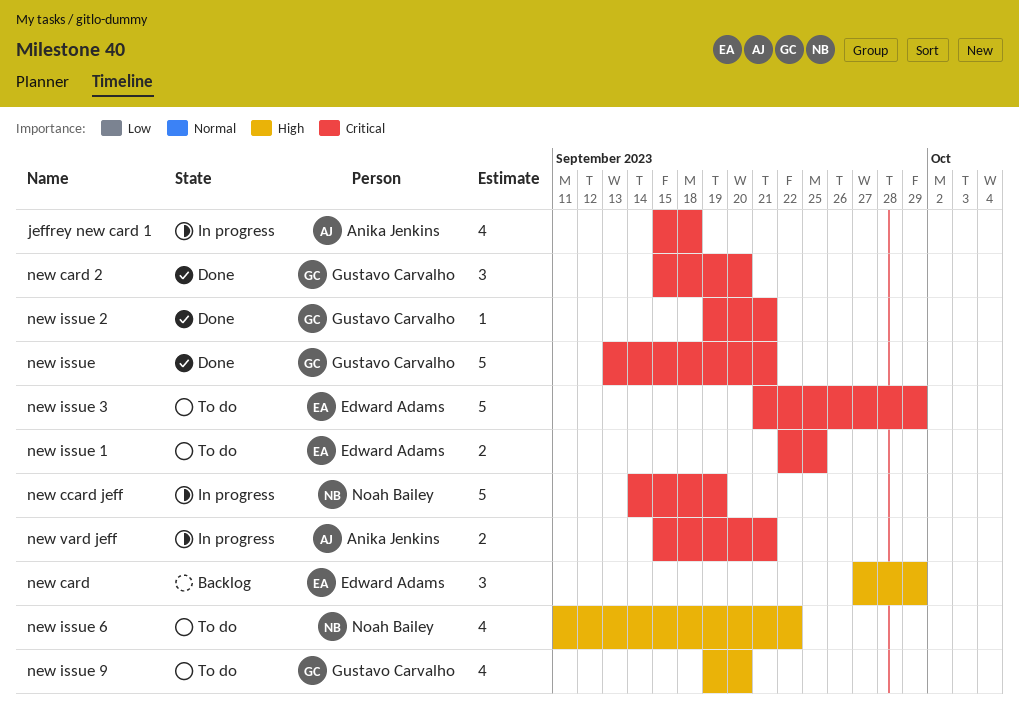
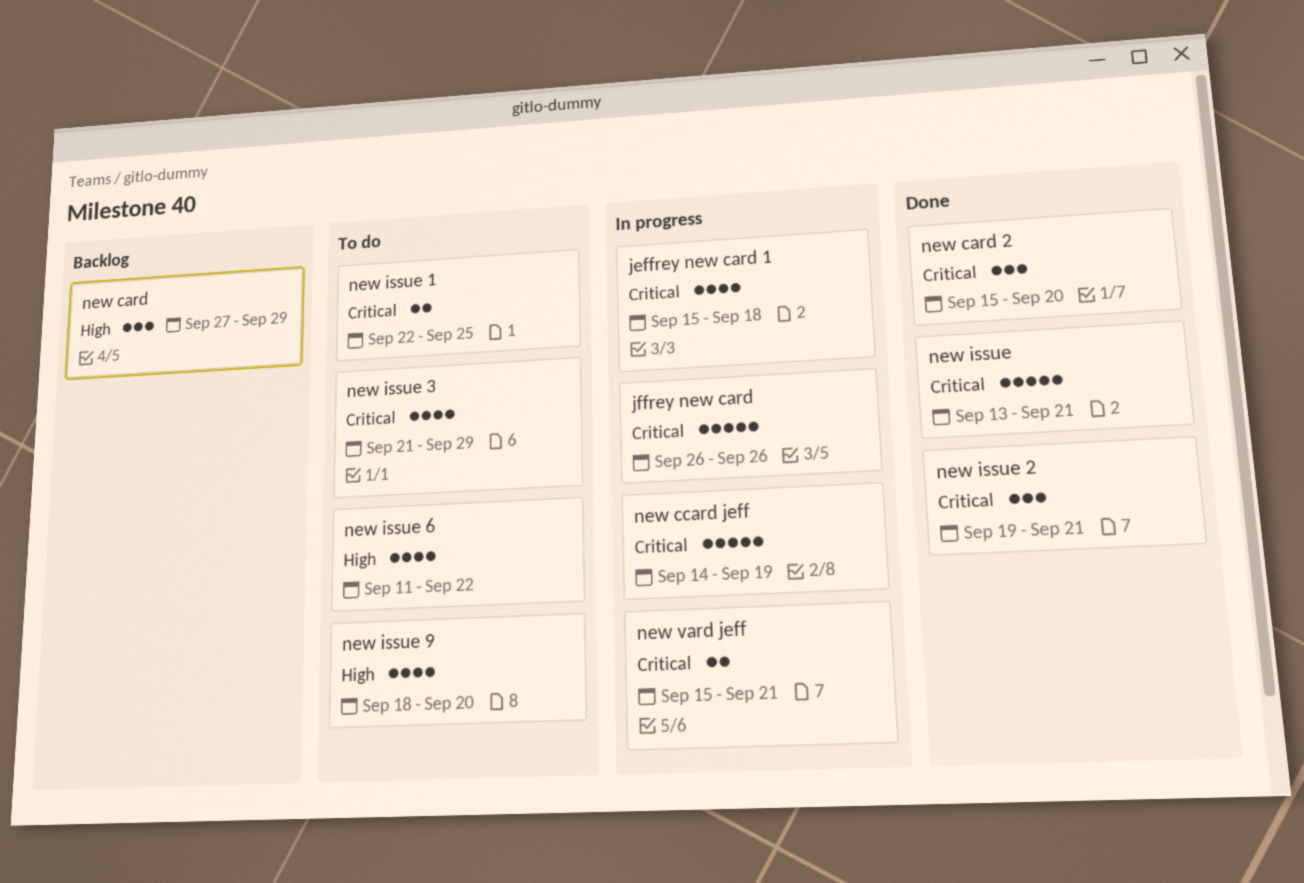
jffrey new card: none -> present
new issue 2, estimate: 1 -> 3
new issue 3, estimate: 5 -> 4
new issue 9, start: Sep 19 -> Sep 18

